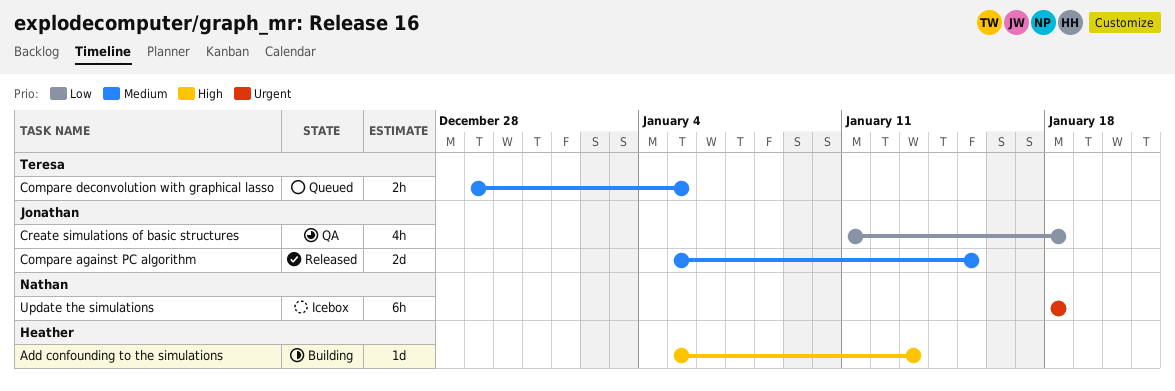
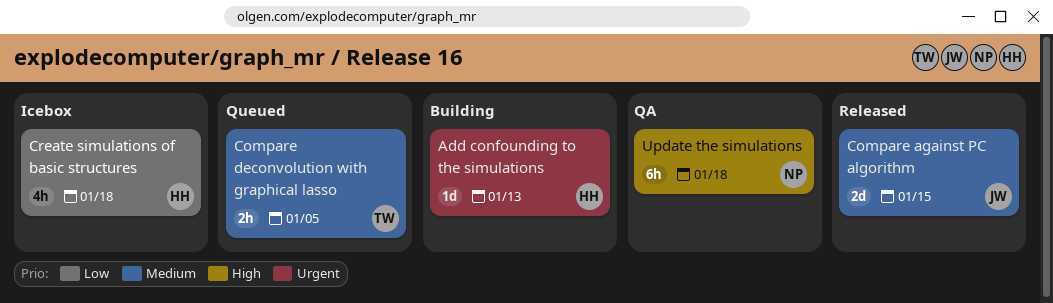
Add confounding to the simulations, priority: High -> Urgent
Create simulations of basic structures, status: QA -> Icebox
Create simulations of basic structures, owner: Jonathan -> Heather
Update the simulations, status: Icebox -> QA
Update the simulations, priority: Urgent -> High

